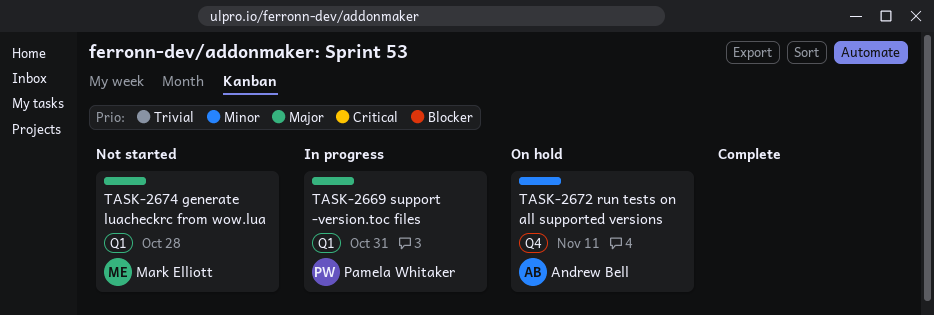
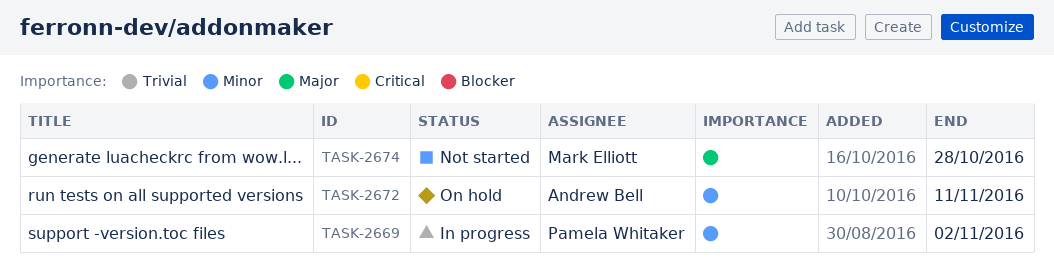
TASK-2669, priority: Major -> Minor
TASK-2669, due: Oct 31 -> Nov 2

